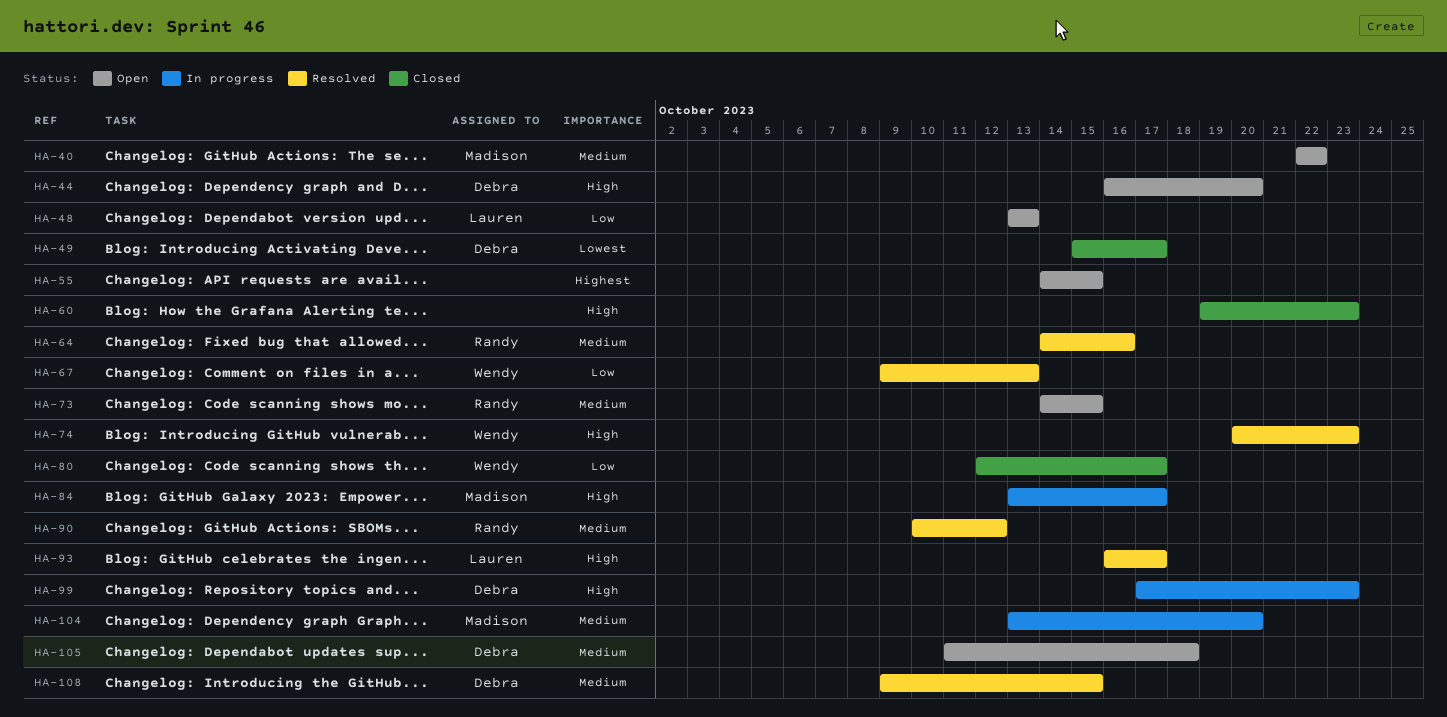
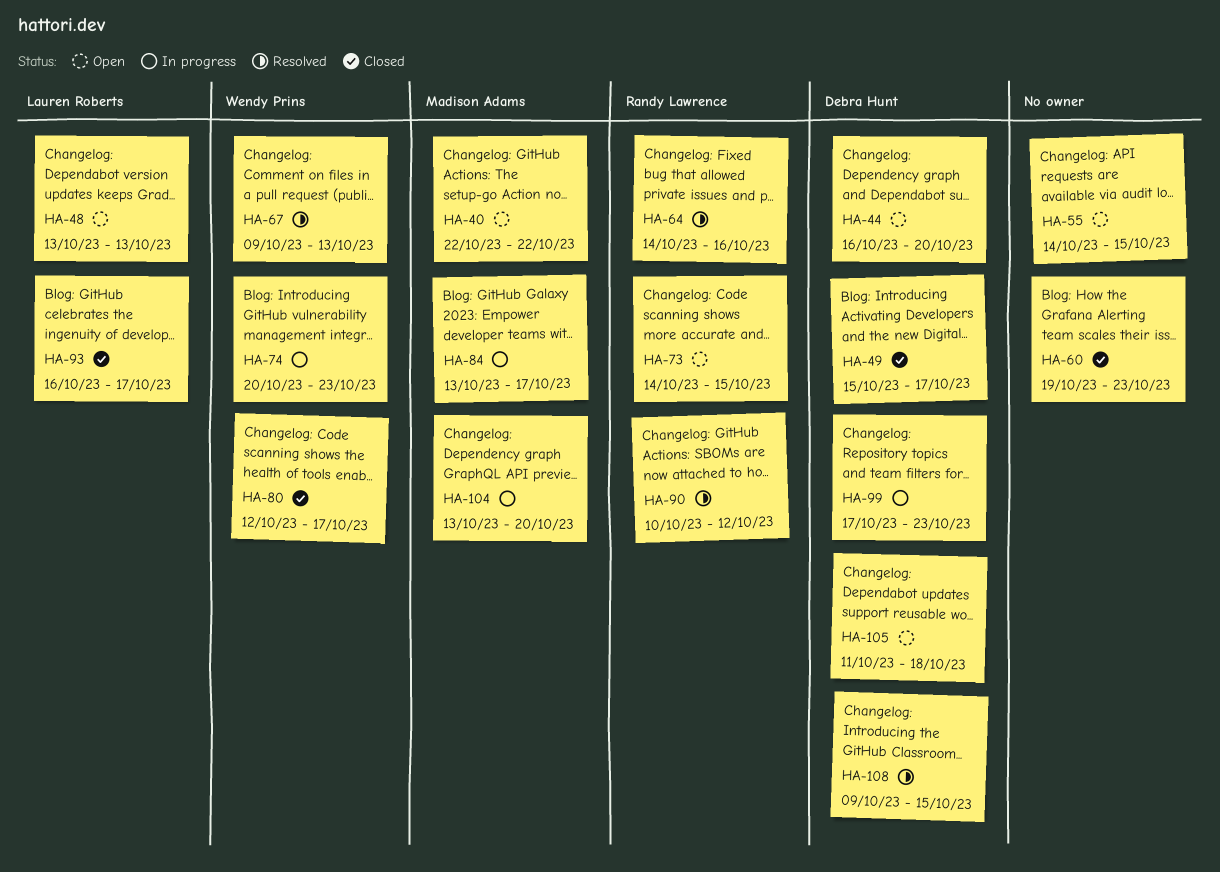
HA-74, status: Resolved -> In progress
HA-93, status: Resolved -> Closed

